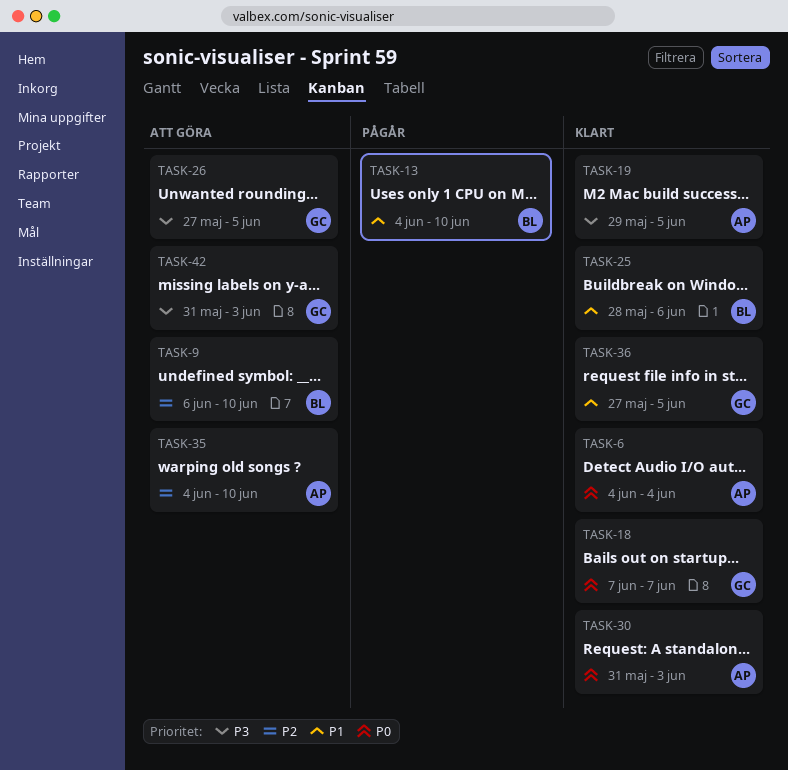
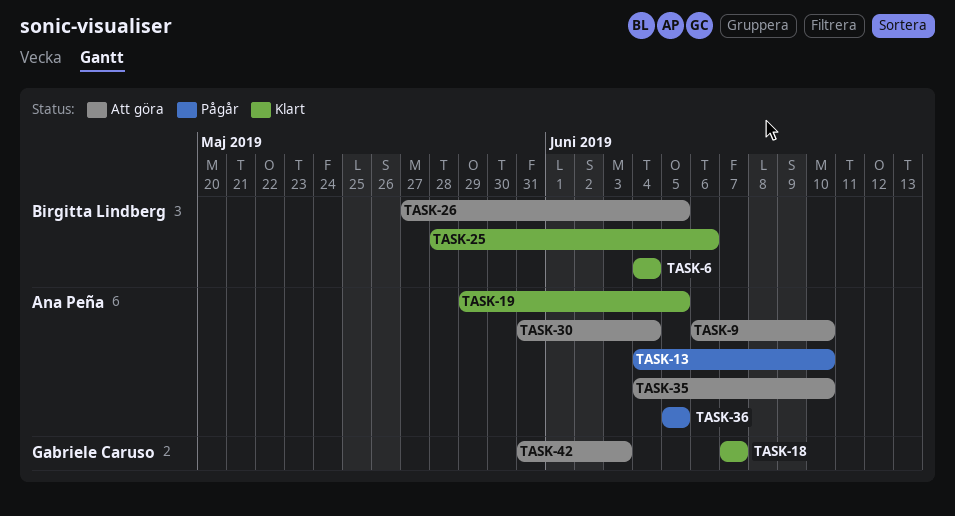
TASK-6, owner: Ana Peña -> Birgitta Lindberg
TASK-9, owner: Birgitta Lindberg -> Ana Peña
TASK-13, owner: Birgitta Lindberg -> Ana Peña
TASK-26, owner: Gabriele Caruso -> Birgitta Lindberg
TASK-30, status: Klart -> Att göra
TASK-30, due: Jun 3 -> Jun 4
TASK-36, status: Klart -> Pågår
TASK-36, owner: Gabriele Caruso -> Ana Peña
TASK-36, start: May 27 -> Jun 5

